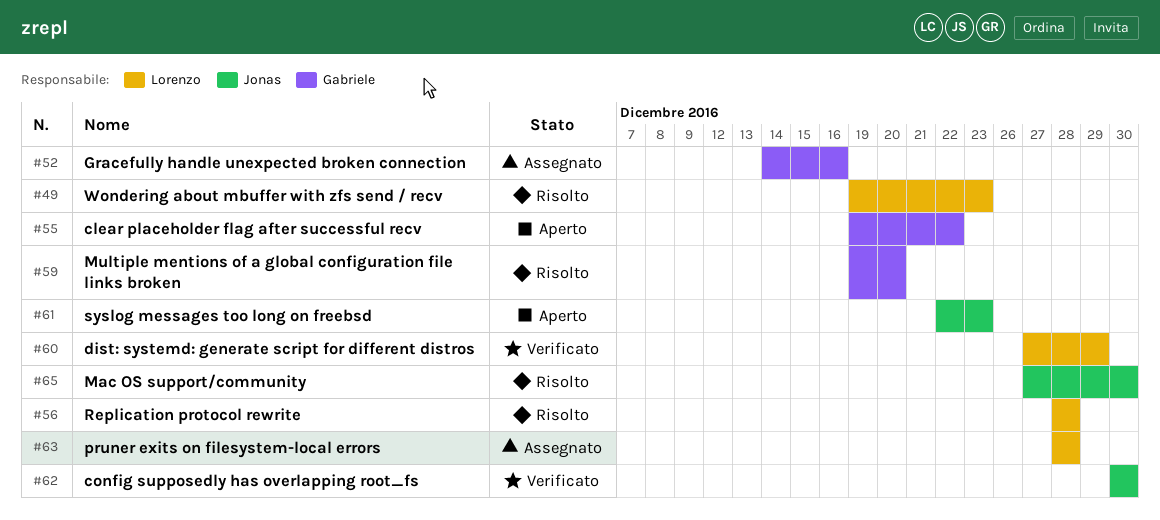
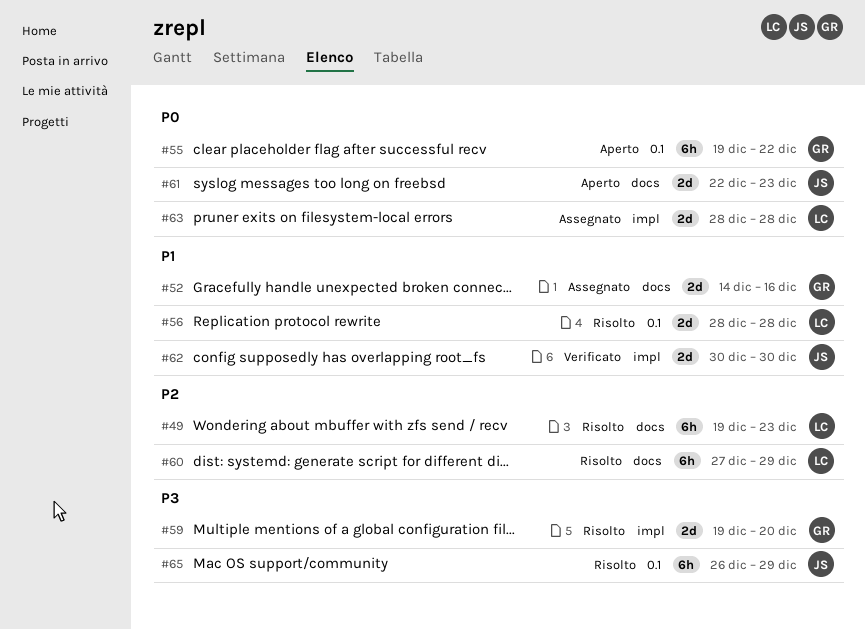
#60, status: Verificato -> Risolto
#65, start: Dec 27 -> Dec 26
#65, due: Dec 30 -> Dec 29

